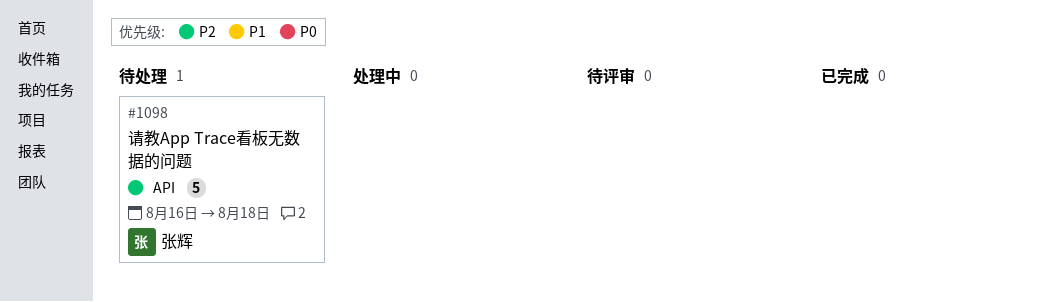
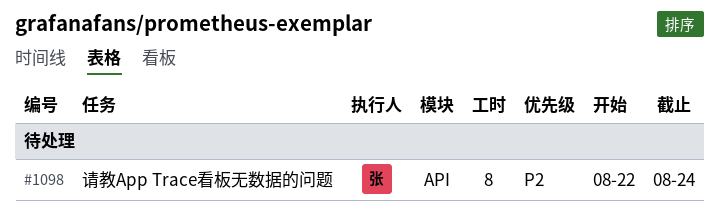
#1098, estimate: 5 -> 8
#1098, start: Aug 16 -> Aug 22
#1098, due: Aug 18 -> Aug 24

